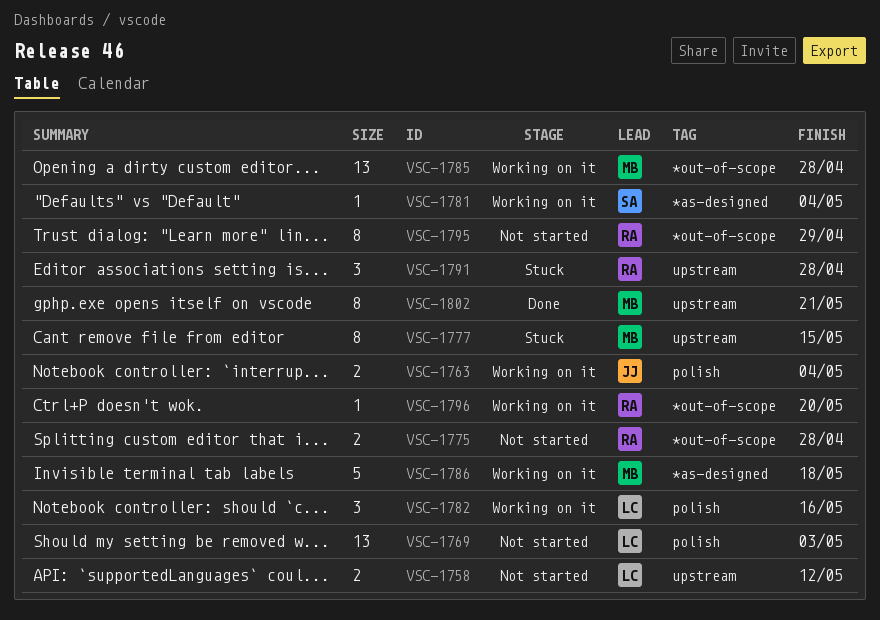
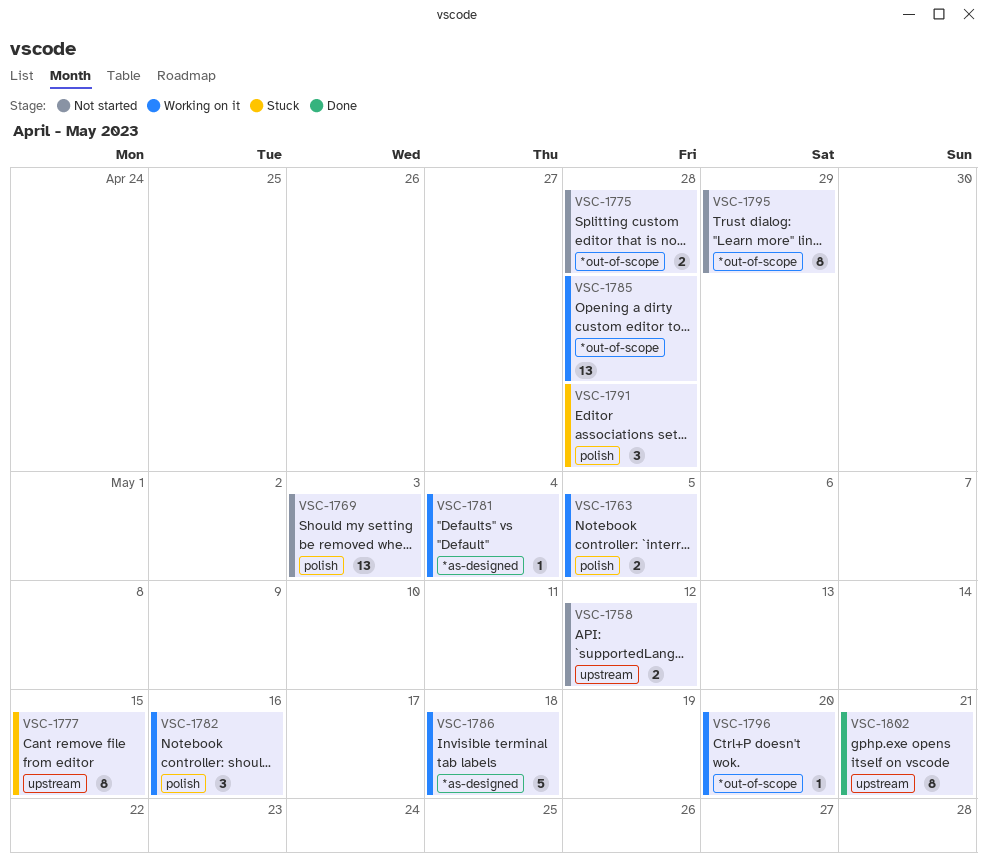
VSC-1763, due: May 4 -> May 5
VSC-1791, label: upstream -> polish

